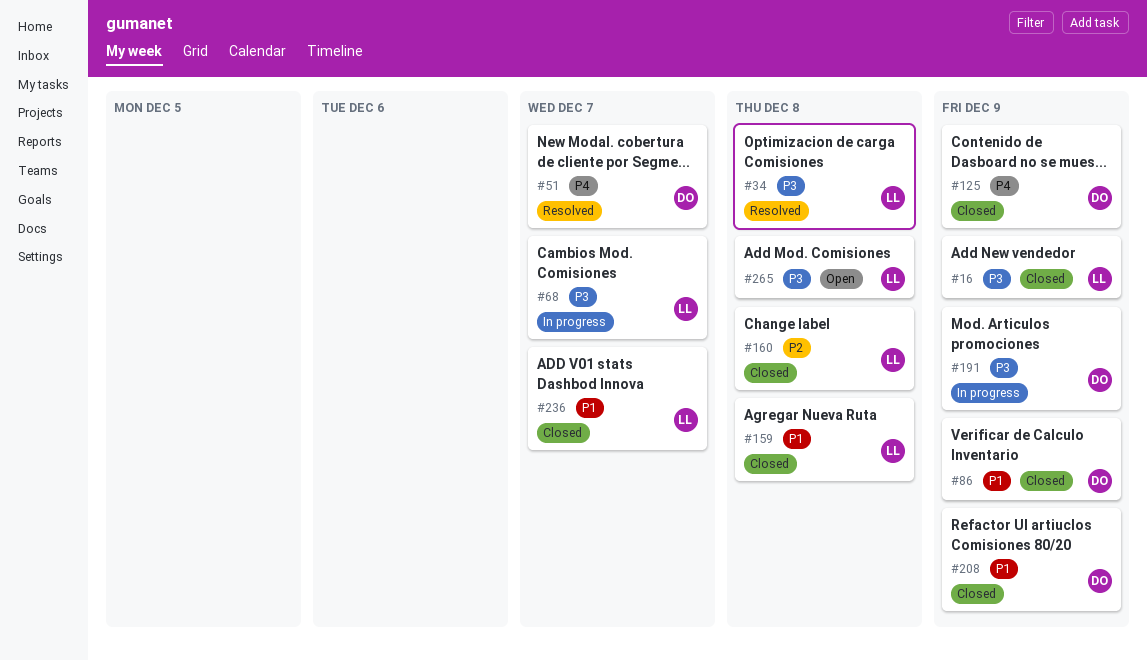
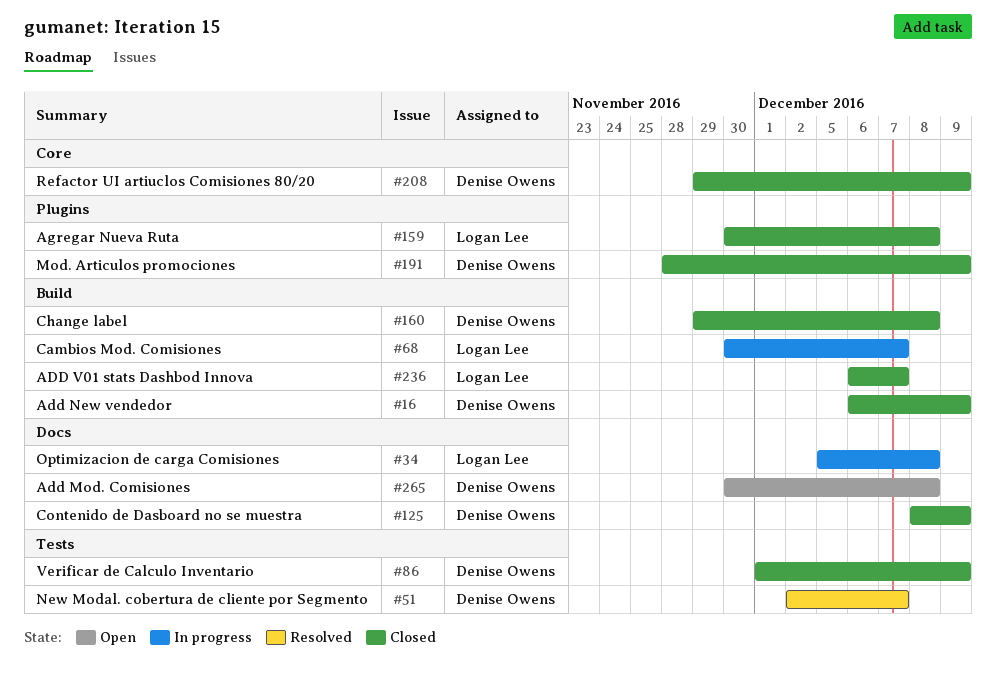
#16, owner: Logan Lee -> Denise Owens
#34, status: Resolved -> In progress
#160, owner: Logan Lee -> Denise Owens
#191, status: In progress -> Closed
#265, owner: Logan Lee -> Denise Owens

